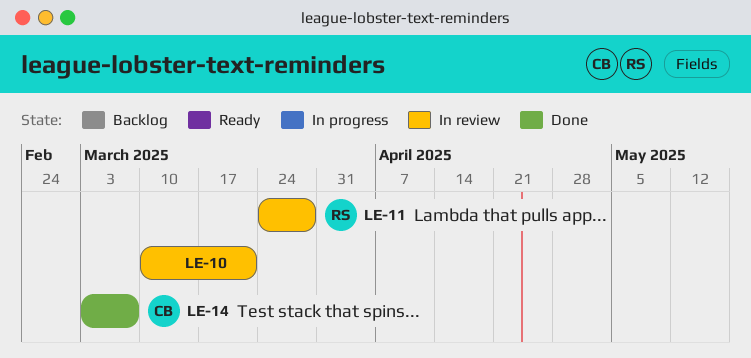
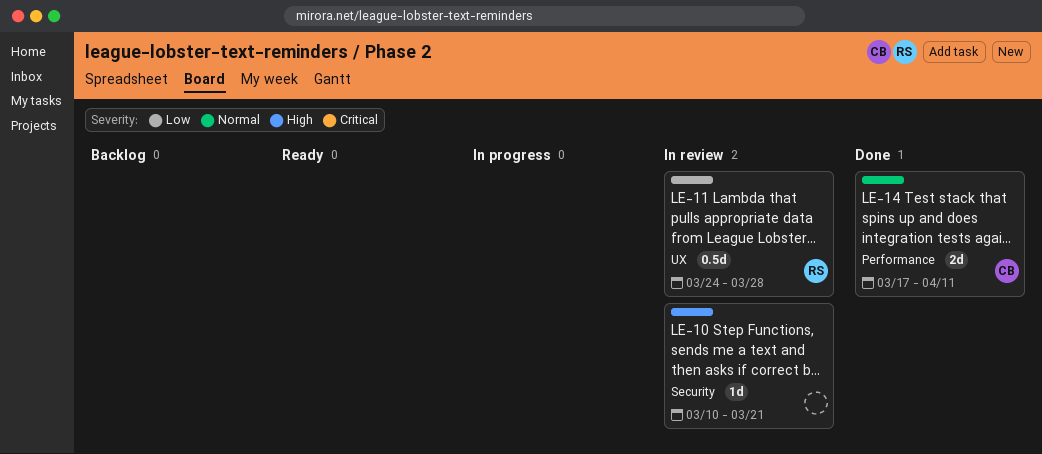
LE-14, start: Mar 3 -> Mar 17
LE-14, due: Mar 7 -> Apr 11

